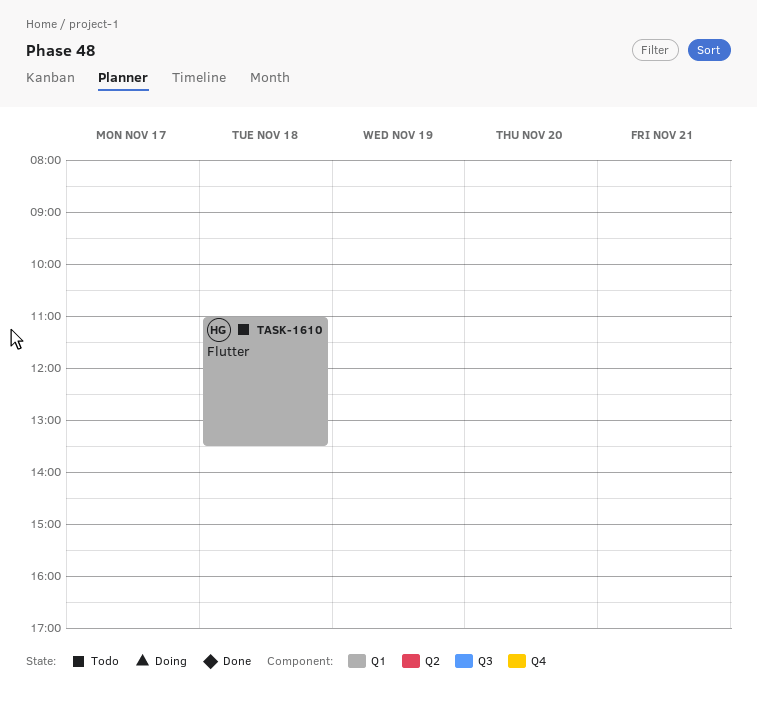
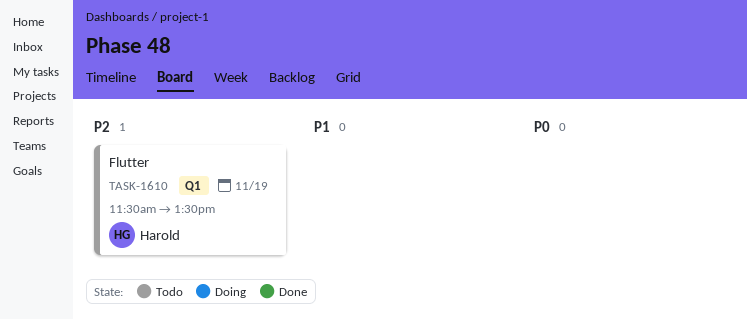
TASK-1610, day: Nov 18 -> Nov 19
TASK-1610, begins: 11:00 -> 11:30

